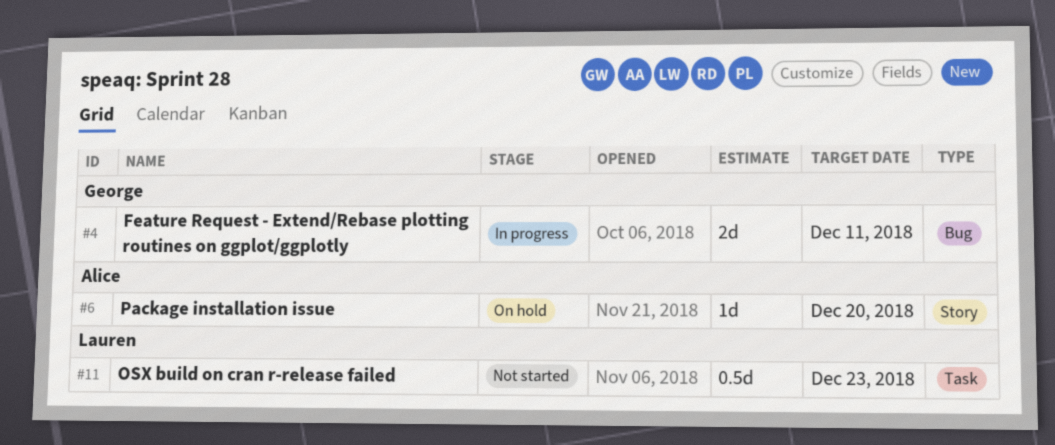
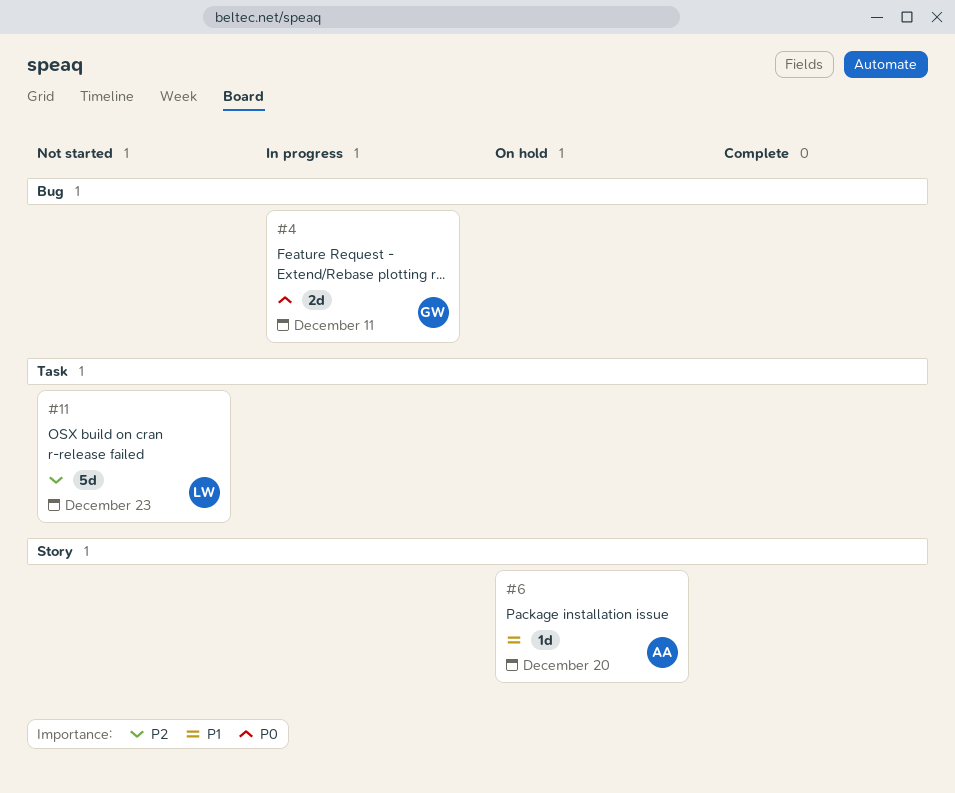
#11, estimate: 0.5d -> 5d

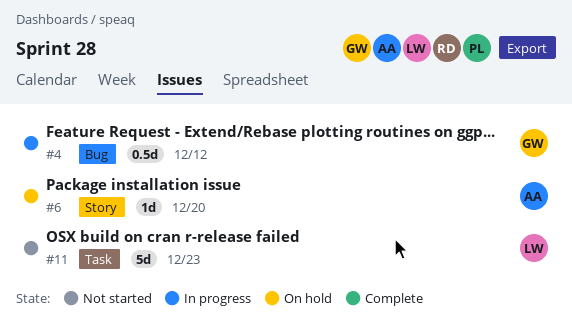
#4, estimate: 2d -> 0.5d
#4, due: Dec 11 -> Dec 12

